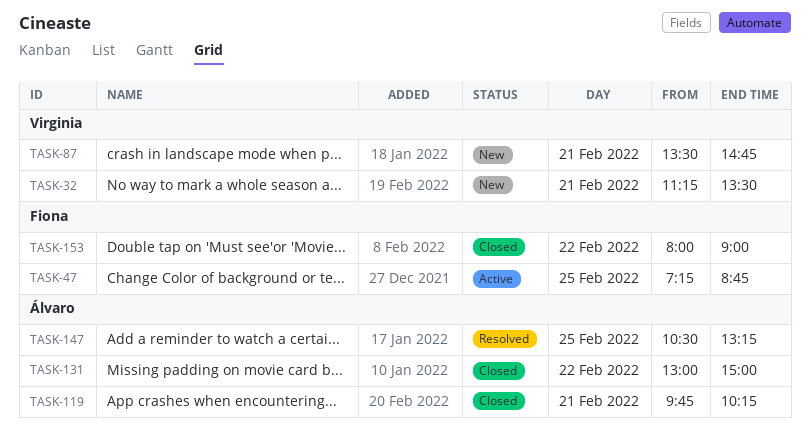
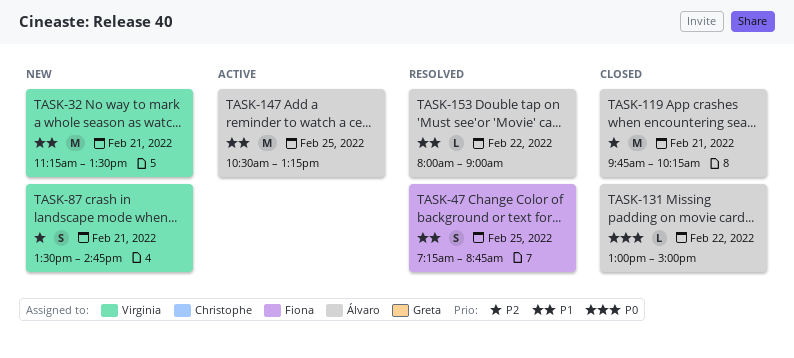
TASK-47, status: Active -> Resolved
TASK-147, status: Resolved -> Active
TASK-153, status: Closed -> Resolved
TASK-153, owner: Fiona -> Álvaro

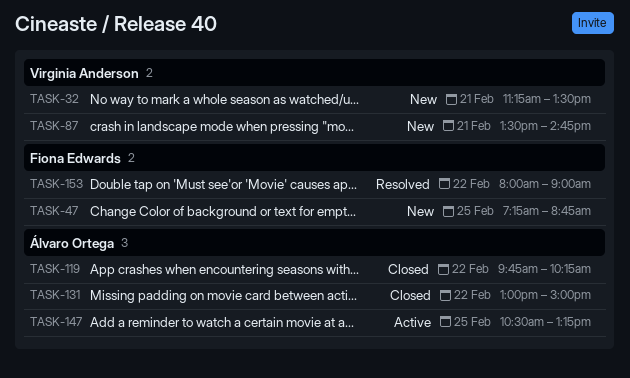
TASK-47, status: Resolved -> New
TASK-119, day: Feb 21 -> Feb 22
TASK-153, owner: Álvaro Ortega -> Fiona Edwards

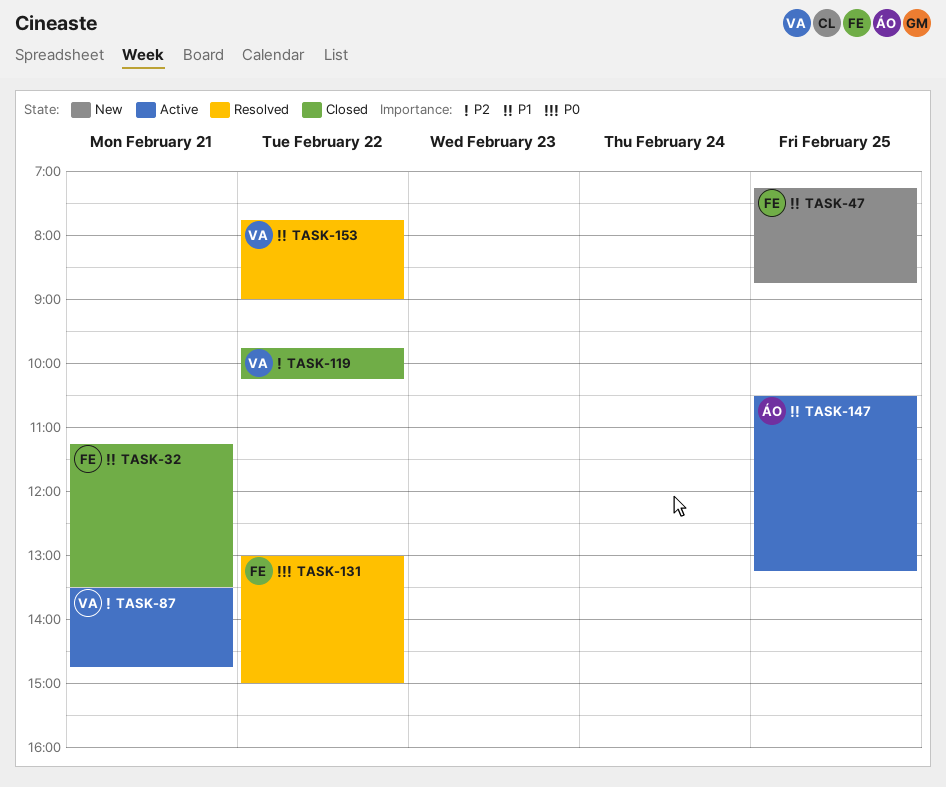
TASK-32, status: New -> Closed
TASK-32, owner: Virginia Anderson -> Fiona Edwards
TASK-87, status: New -> Active
TASK-119, owner: Álvaro Ortega -> Virginia Anderson
TASK-131, status: Closed -> Resolved
TASK-131, owner: Álvaro Ortega -> Fiona Edwards
TASK-153, owner: Fiona Edwards -> Virginia Anderson
TASK-153, begins: 08:00 -> 07:45

